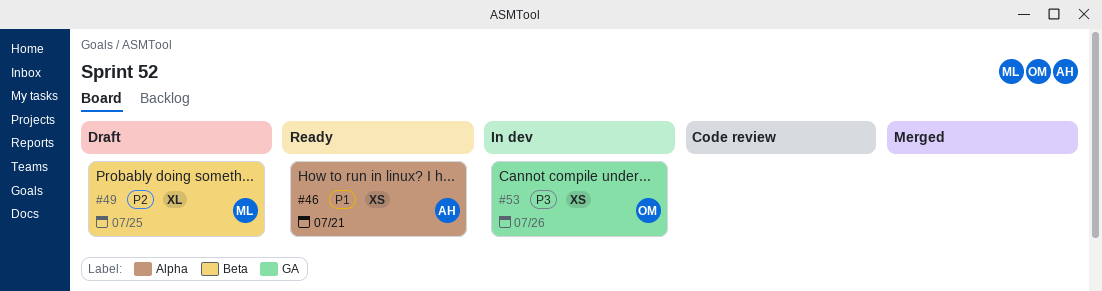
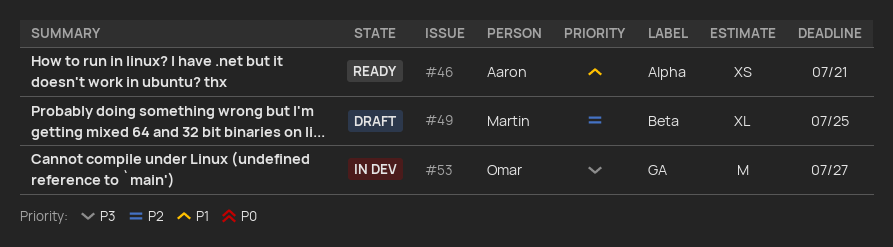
#53, estimate: XS -> M
#53, due: Jul 26 -> Jul 27

